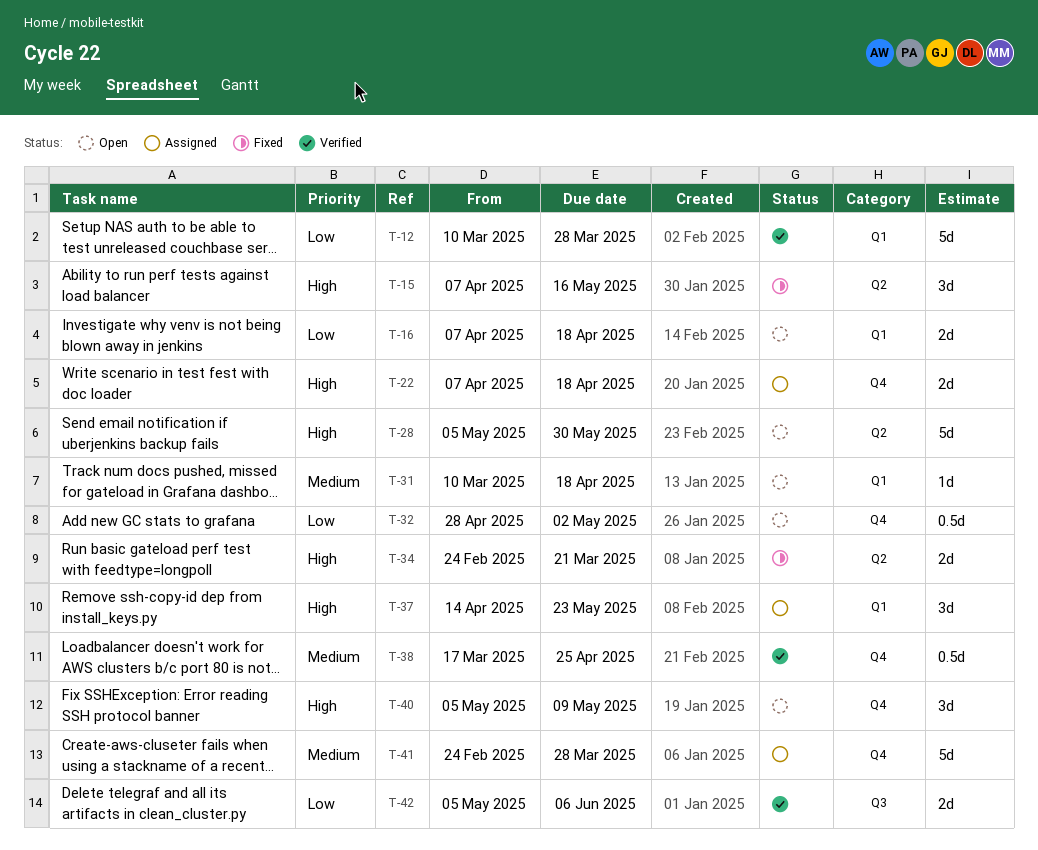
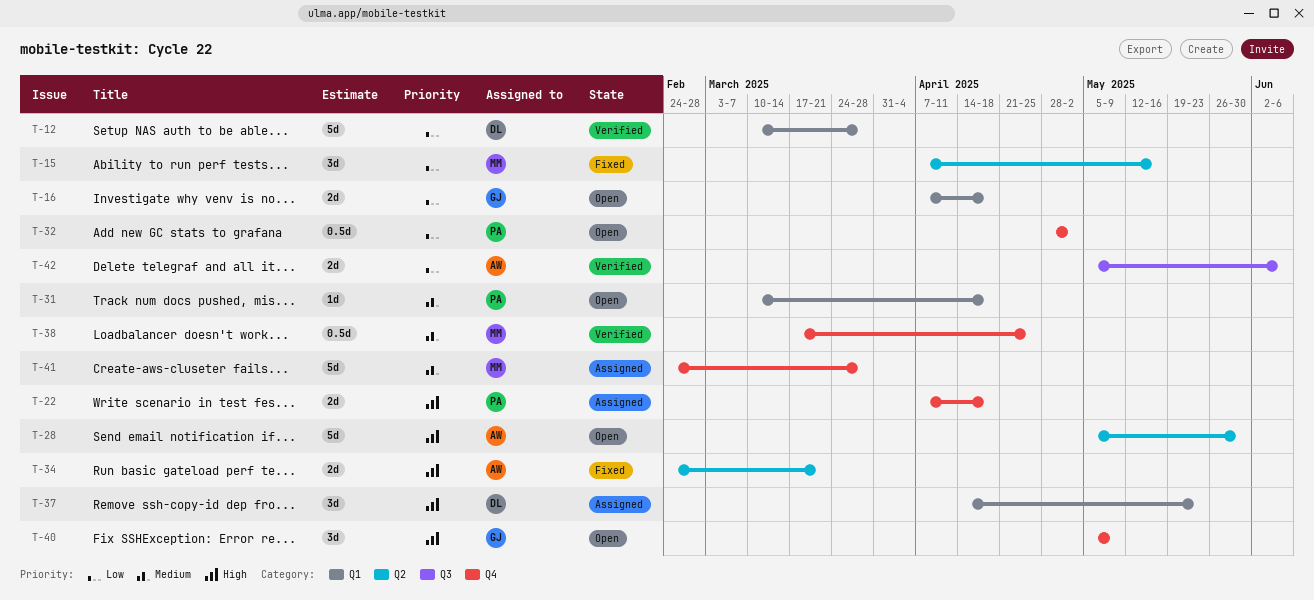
T-15, priority: High -> Low

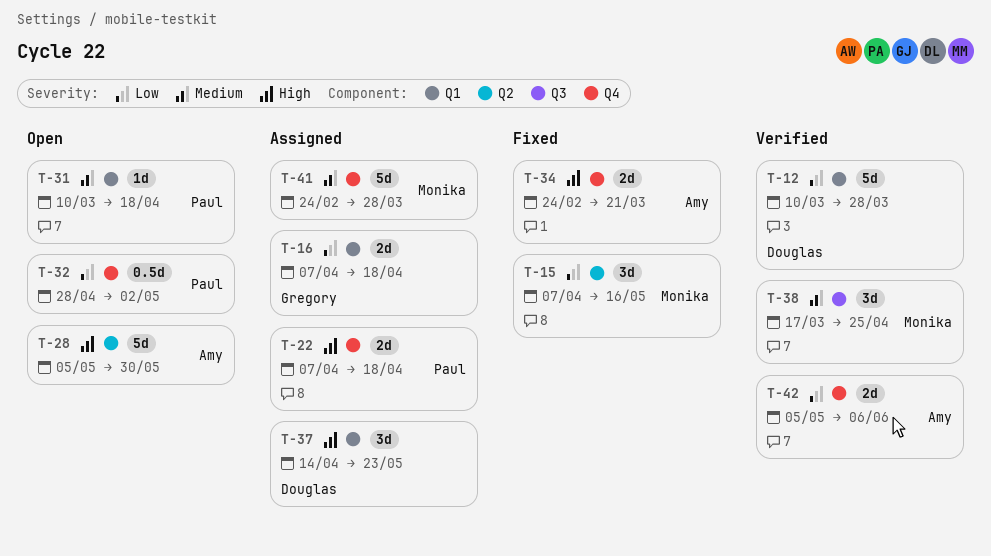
T-16, status: Open -> Assigned
T-34, label: Q2 -> Q4
T-38, label: Q4 -> Q3
T-38, estimate: 0.5d -> 3d
T-40: present -> none
T-42, label: Q3 -> Q4

